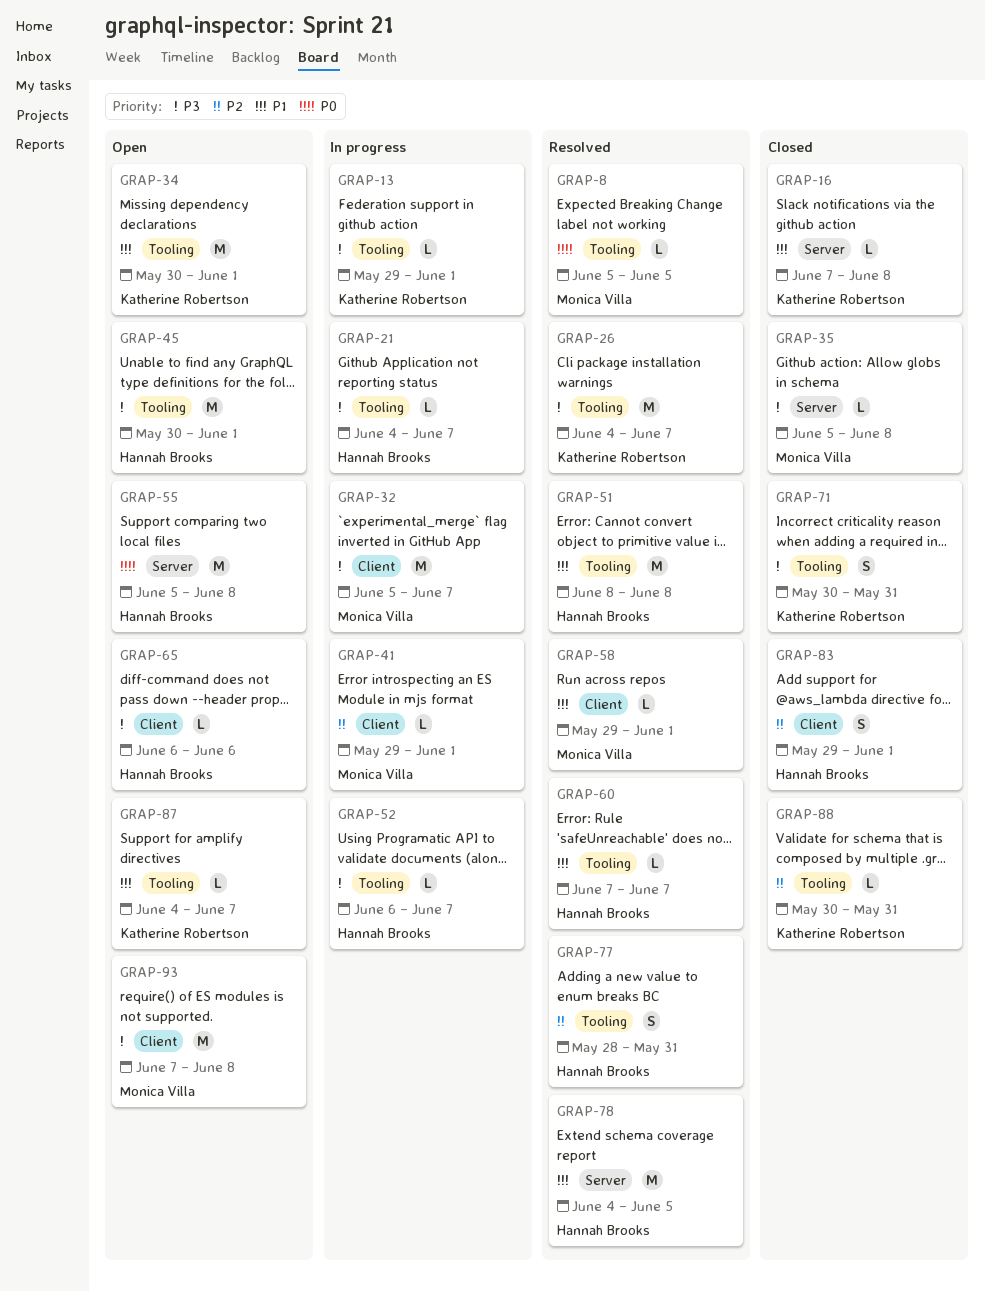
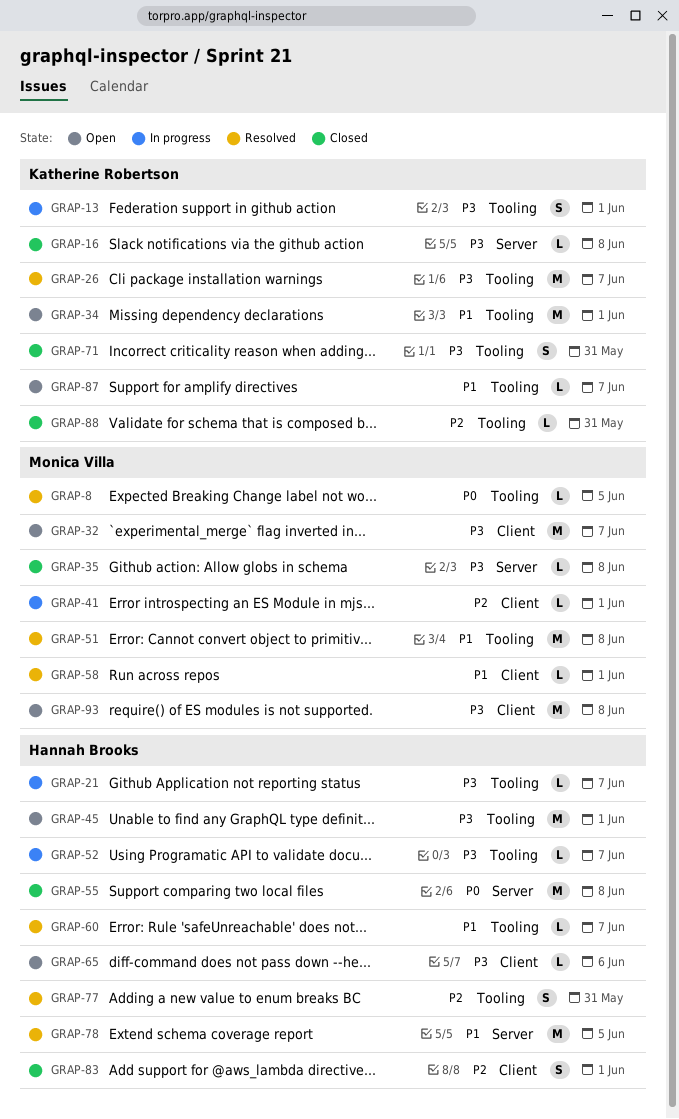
GRAP-13, estimate: L -> S
GRAP-16, priority: P1 -> P3
GRAP-32, status: In progress -> Open
GRAP-51, owner: Hannah Brooks -> Monica Villa
GRAP-55, status: Open -> Closed

